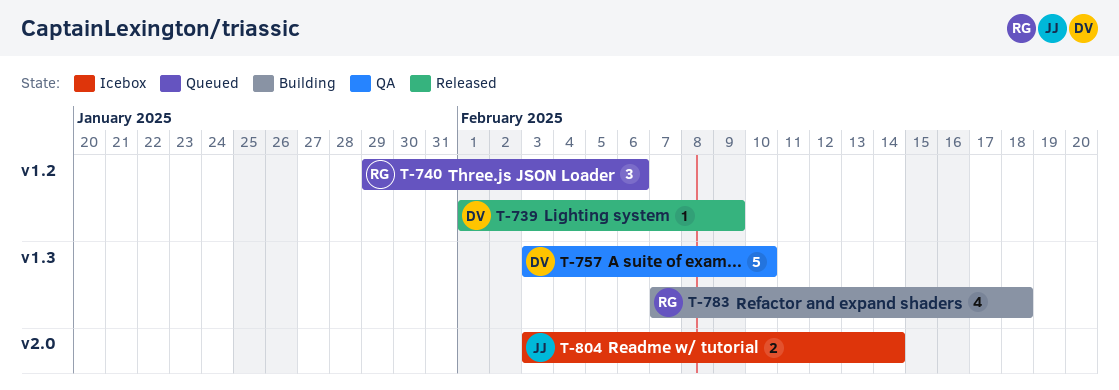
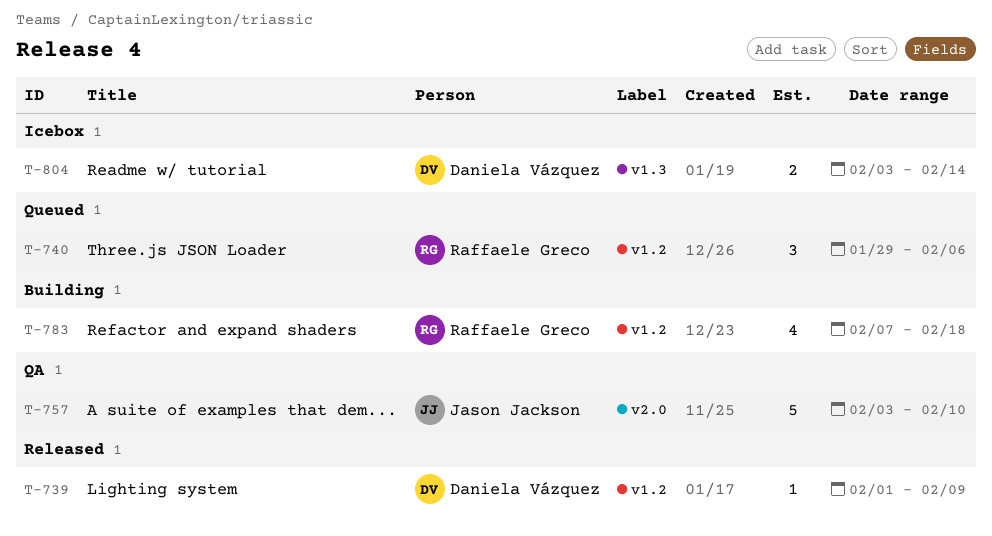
T-757, owner: Daniela Vázquez -> Jason Jackson
T-757, label: v1.3 -> v2.0
T-783, label: v1.3 -> v1.2
T-804, owner: Jason Jackson -> Daniela Vázquez
T-804, label: v2.0 -> v1.3

